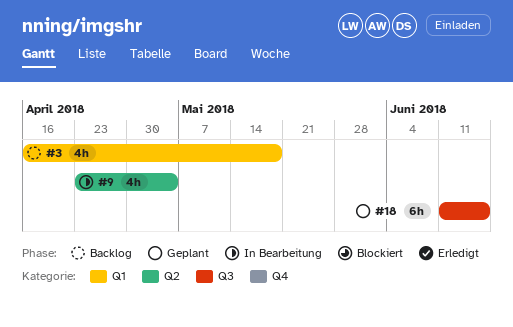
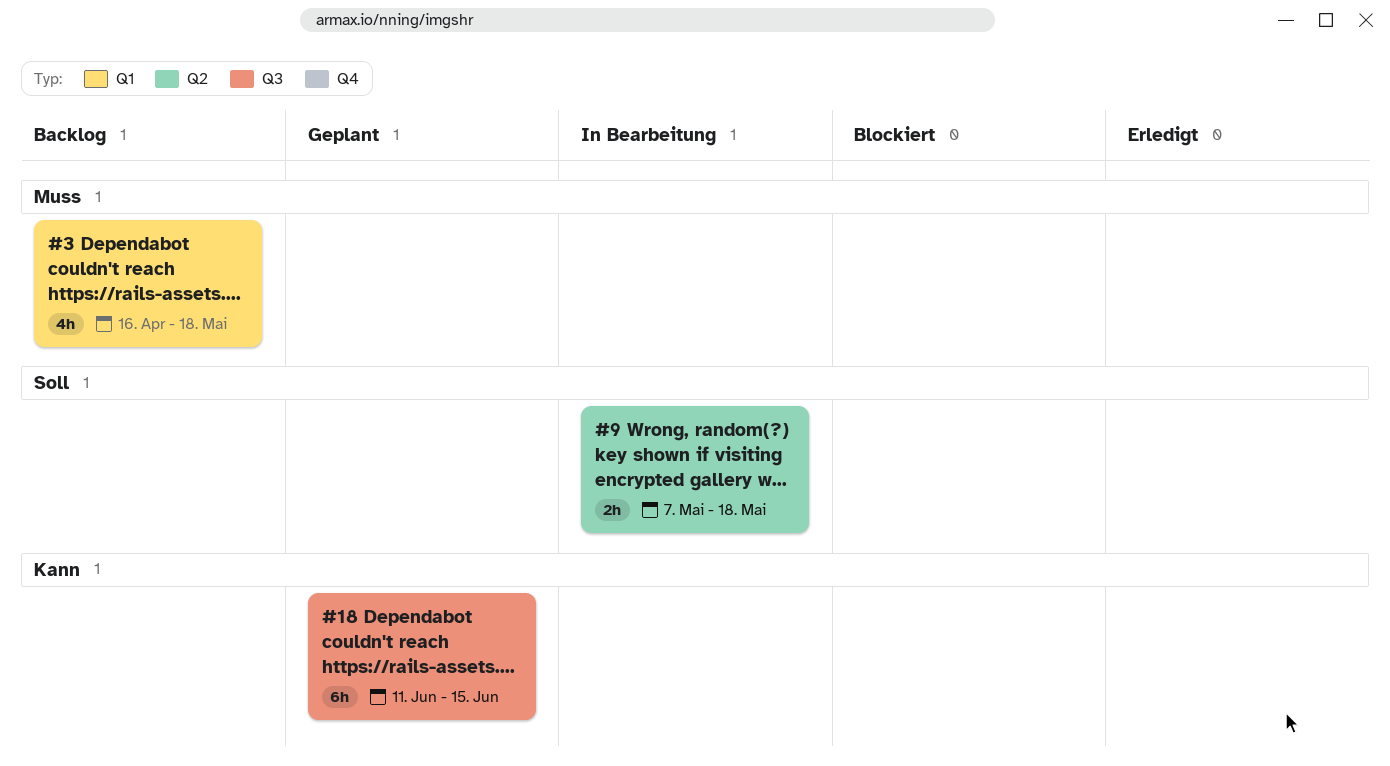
#9, estimate: 4h -> 2h
#9, start: Apr 23 -> May 7
#9, due: May 4 -> May 18

